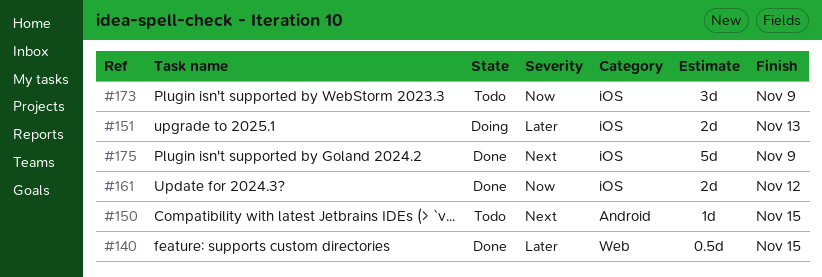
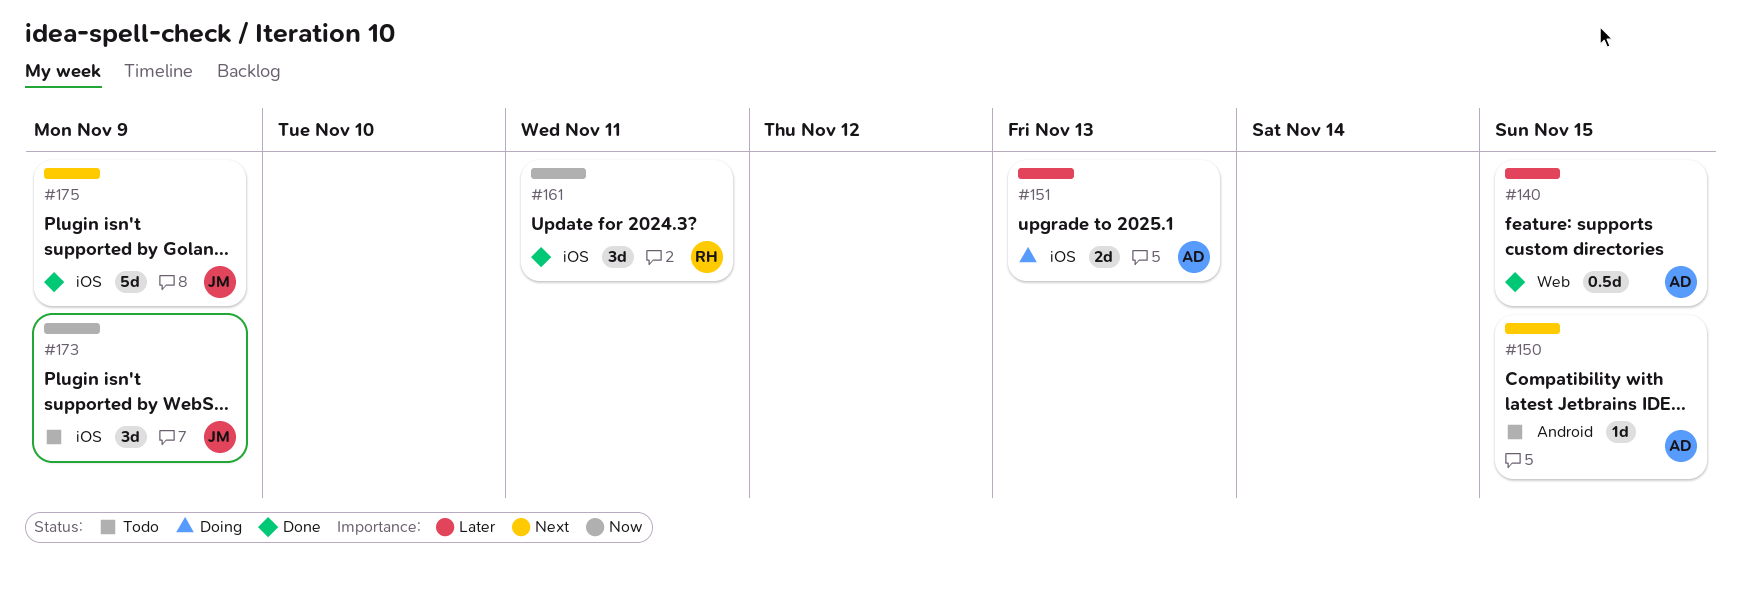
#161, estimate: 2d -> 3d
#161, due: Nov 12 -> Nov 11

